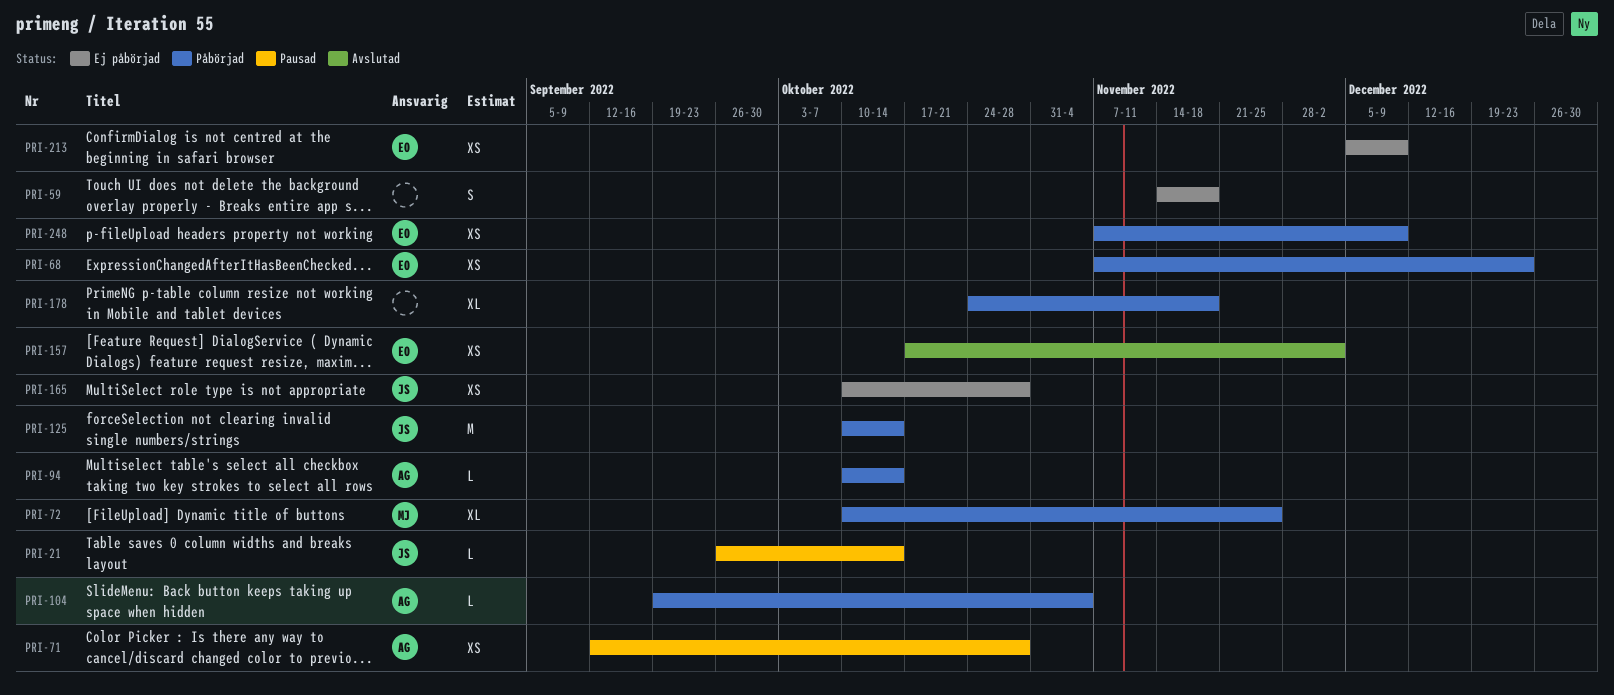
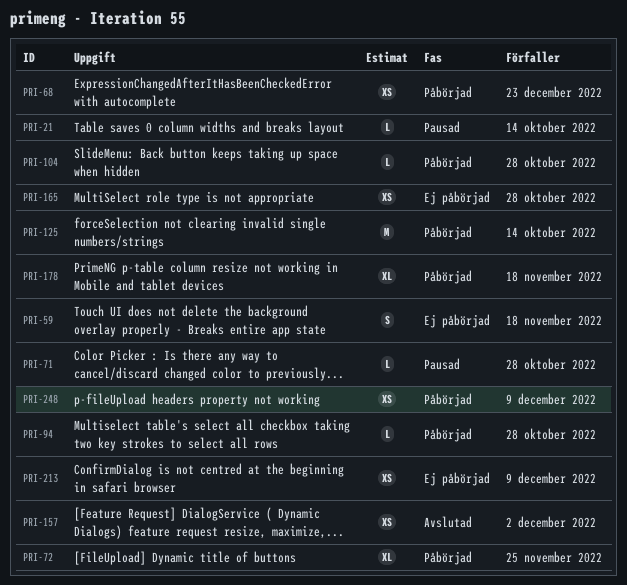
PRI-71, estimate: XS -> L
PRI-94, due: Oct 14 -> Oct 28
PRI-104, due: Nov 4 -> Oct 28

